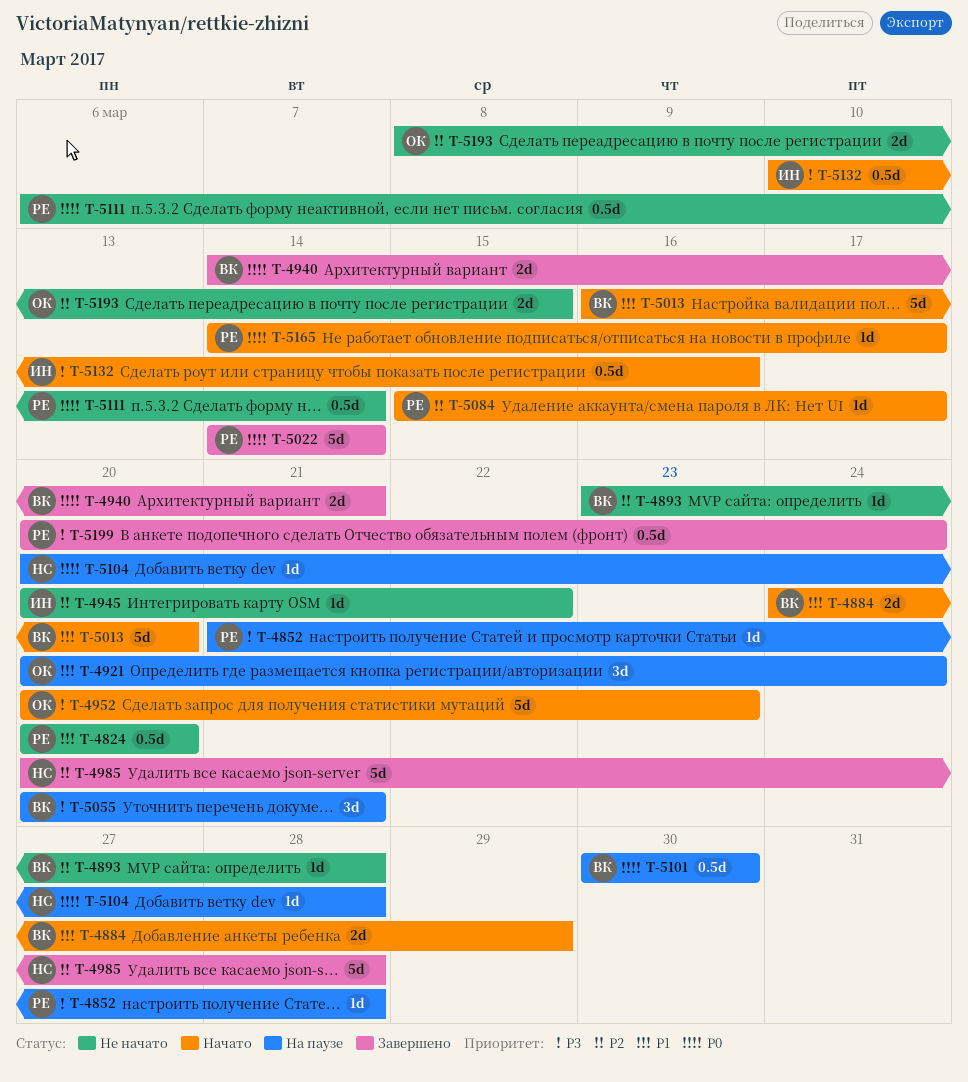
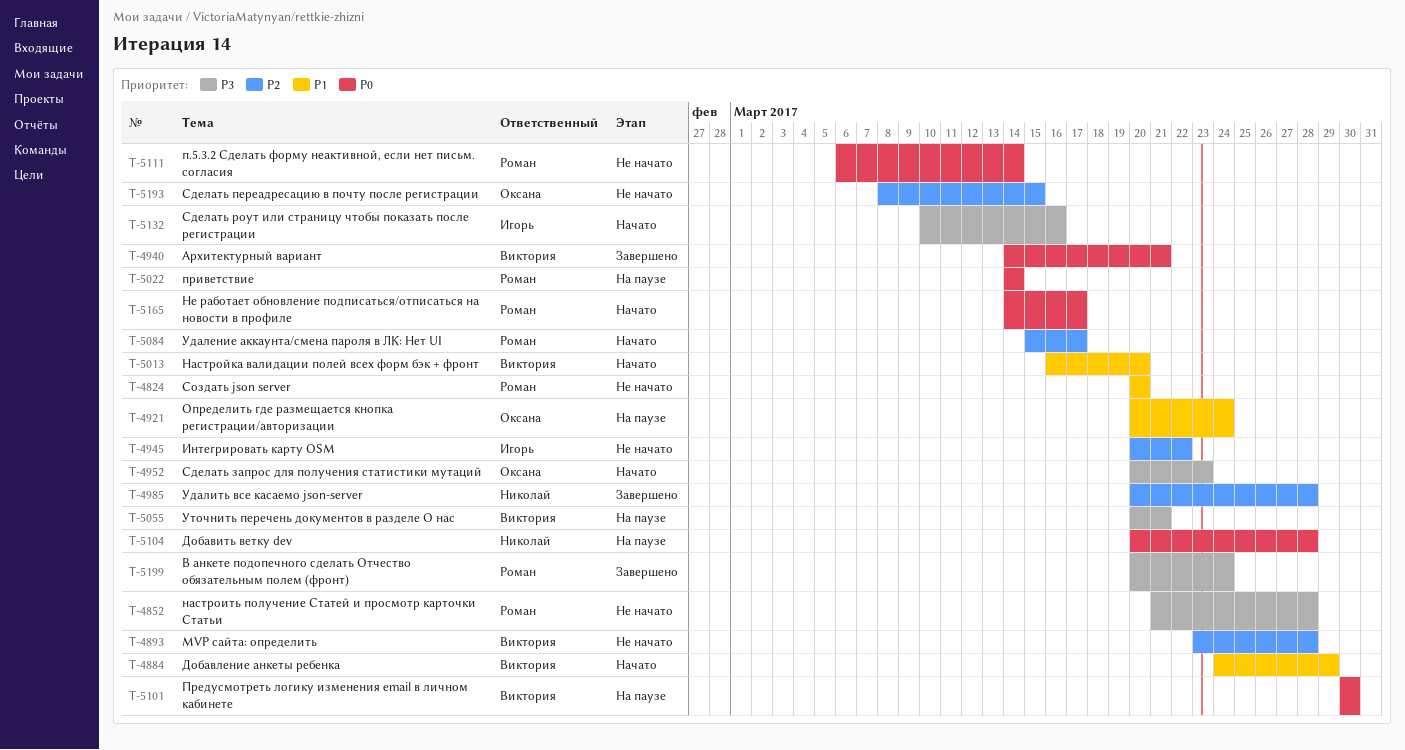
T-4852, status: На паузе -> Не начато
T-5022, status: Завершено -> На паузе

